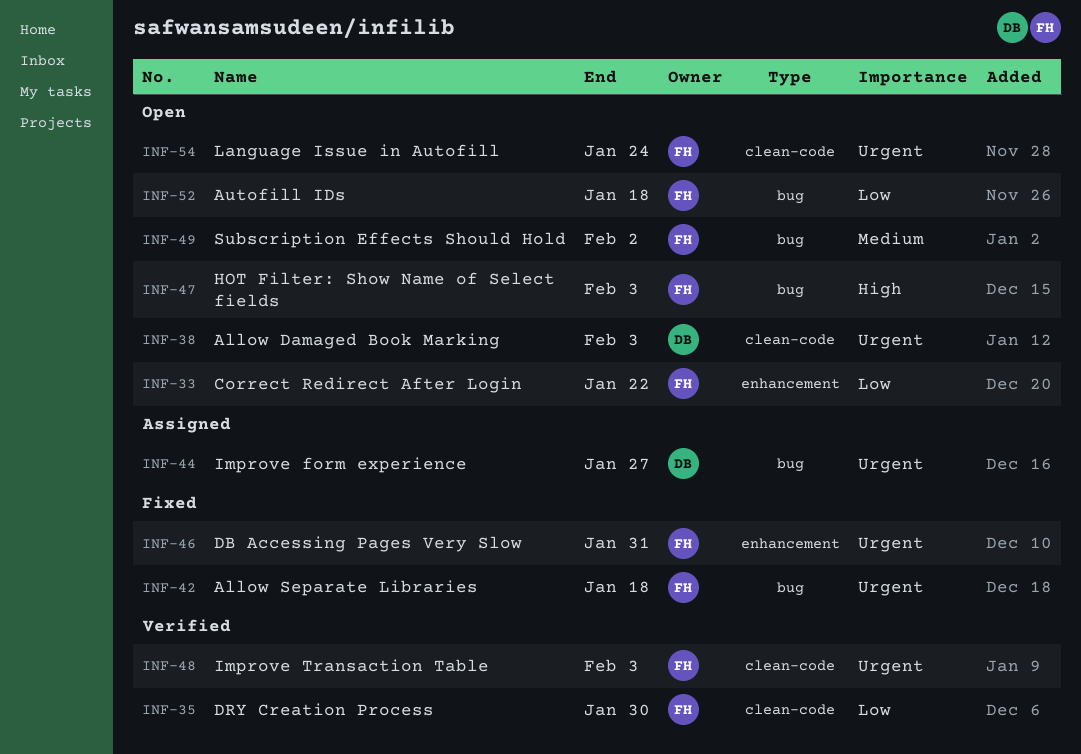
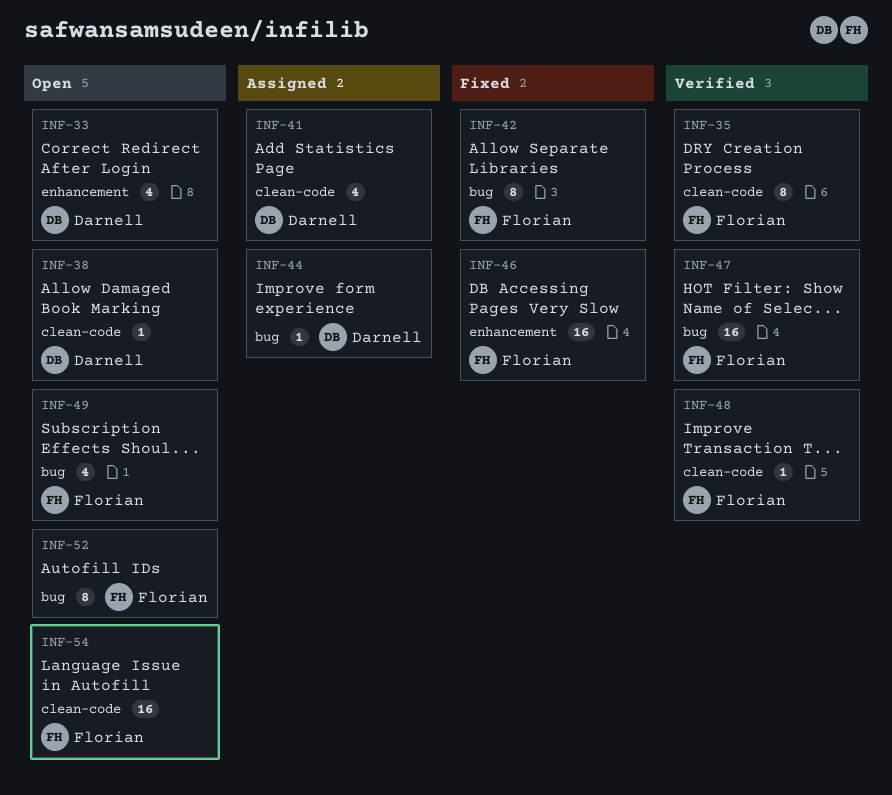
INF-33, owner: Florian -> Darnell
INF-41: none -> present
INF-47, status: Open -> Verified

